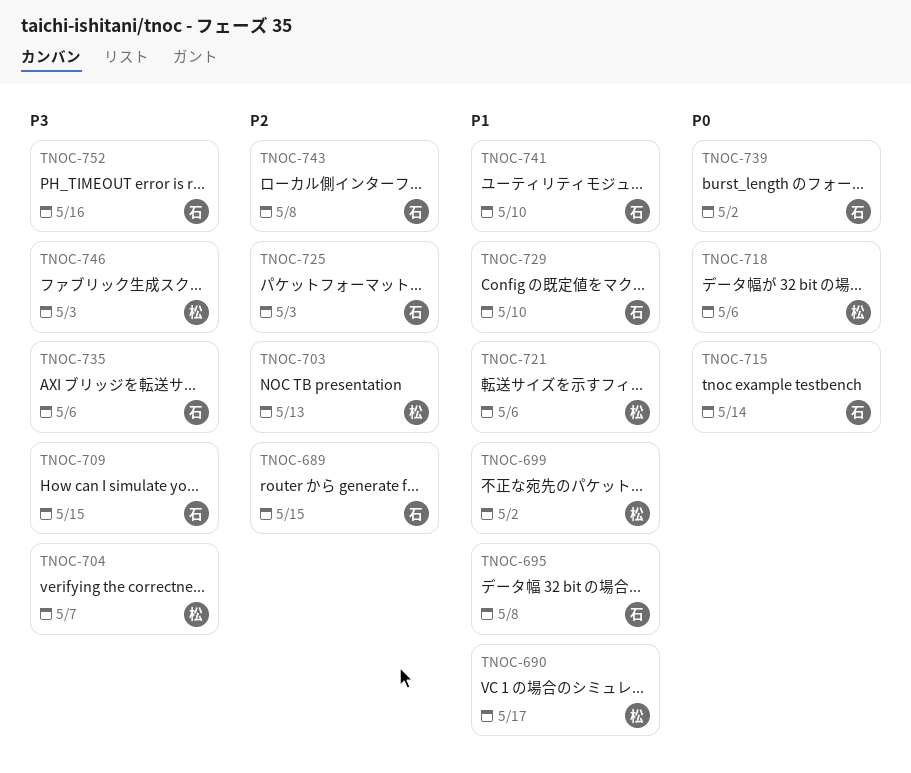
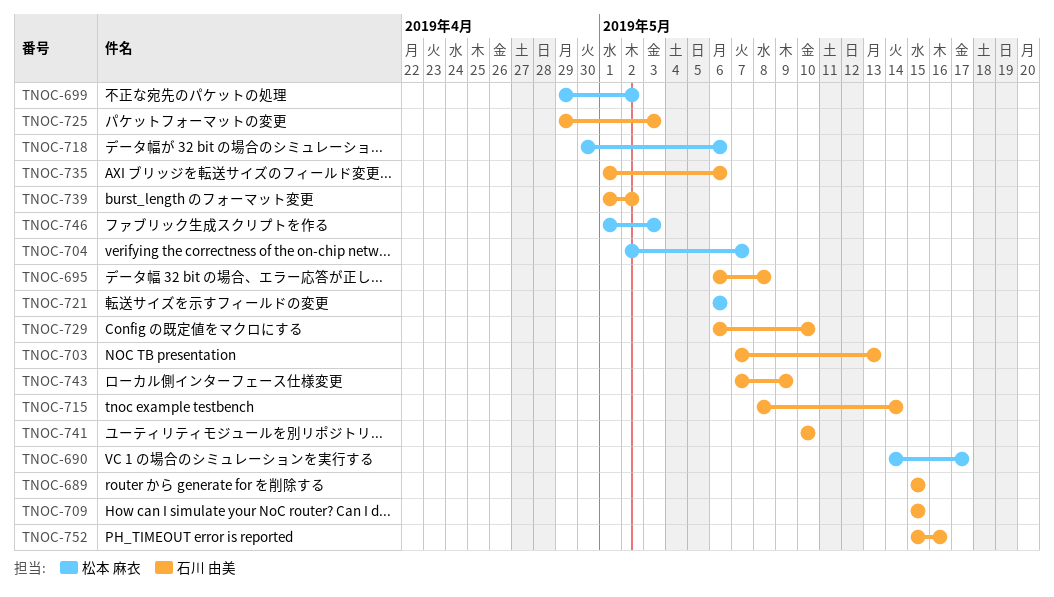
TNOC-703, owner: 松本 麻衣 -> 石川 由美
TNOC-743, due: May 8 -> May 9

